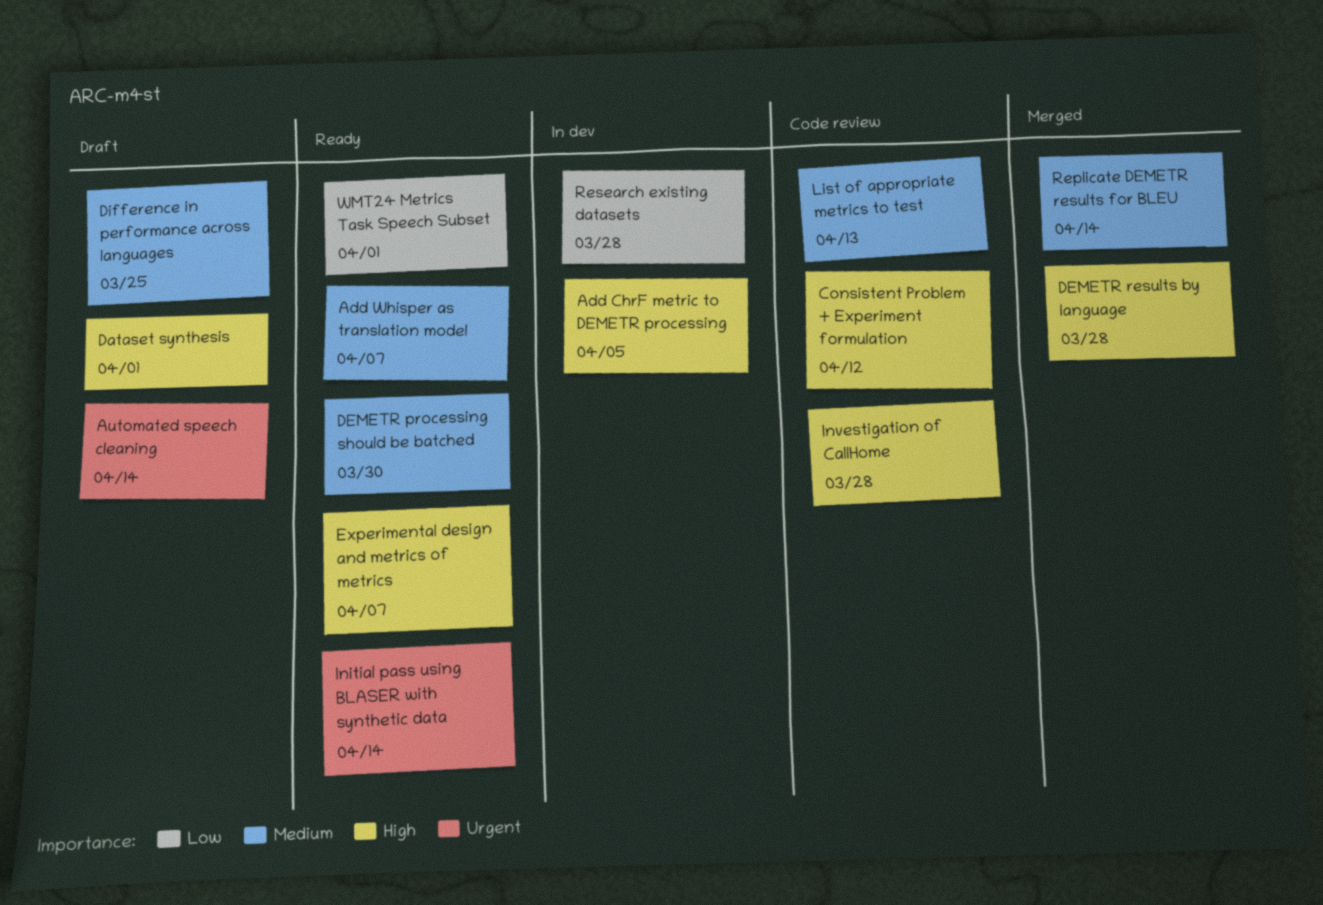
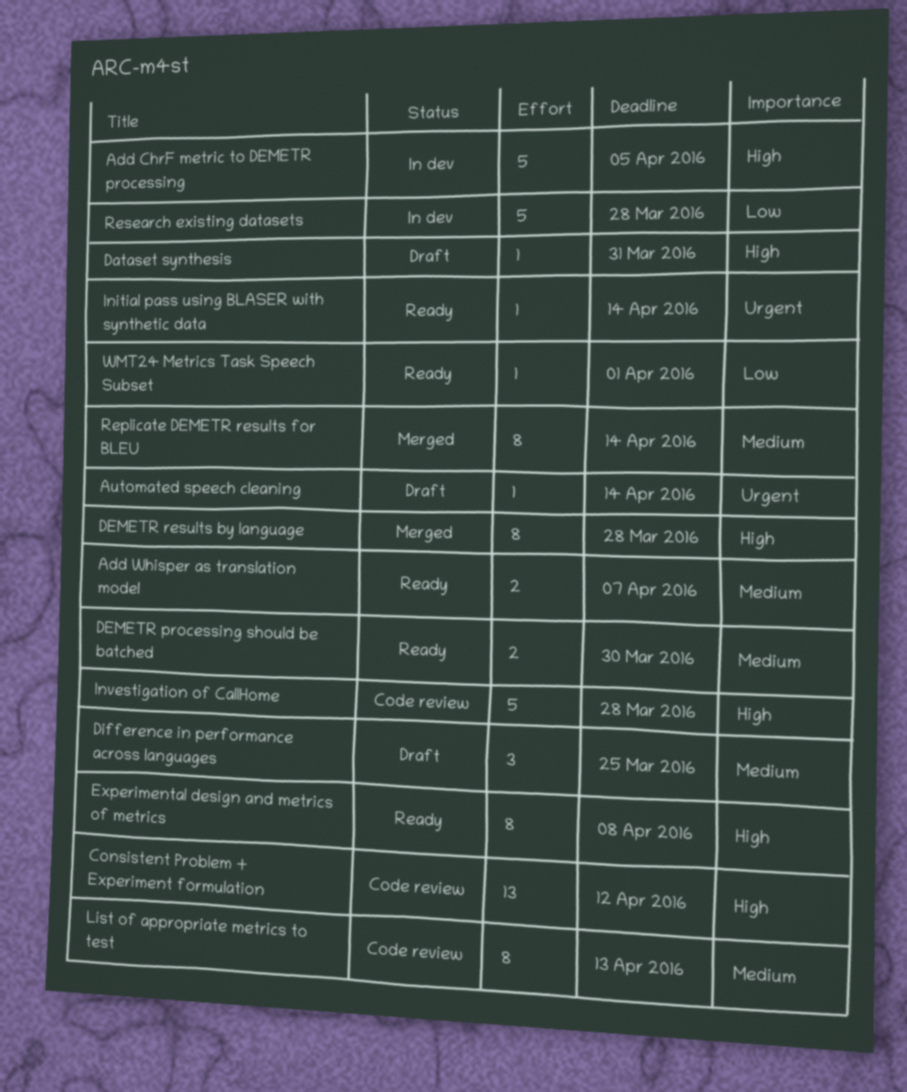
Dataset synthesis, due: Apr 1 -> Mar 31
Experimental design and metrics of metrics, due: Apr 7 -> Apr 8

